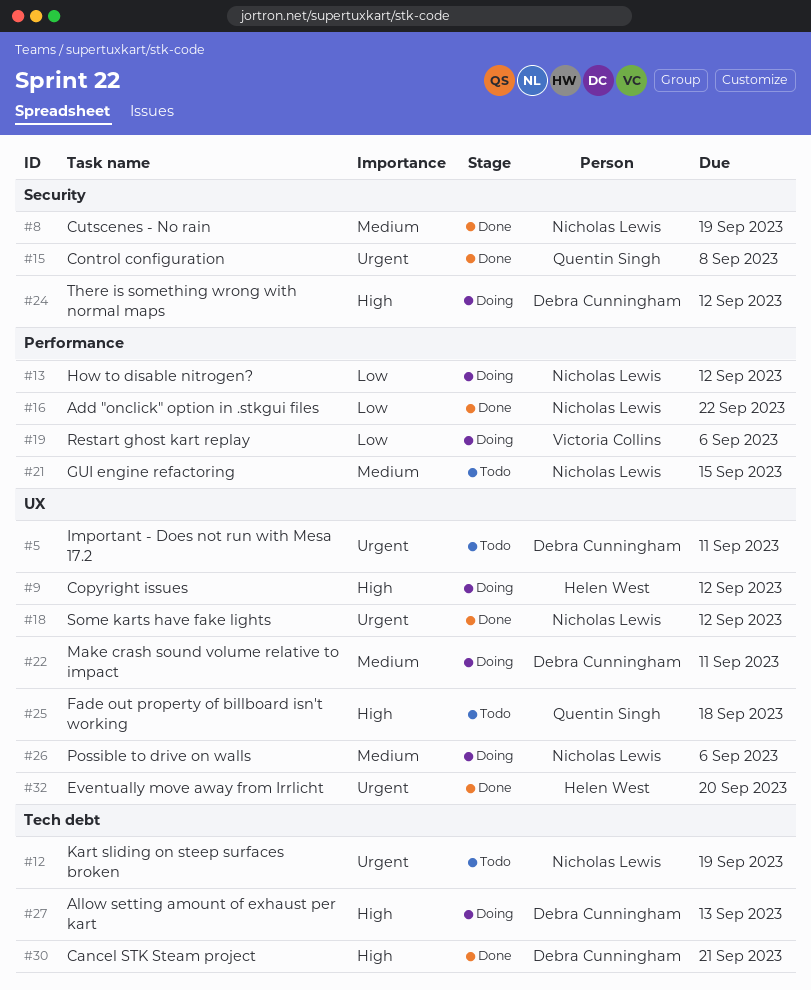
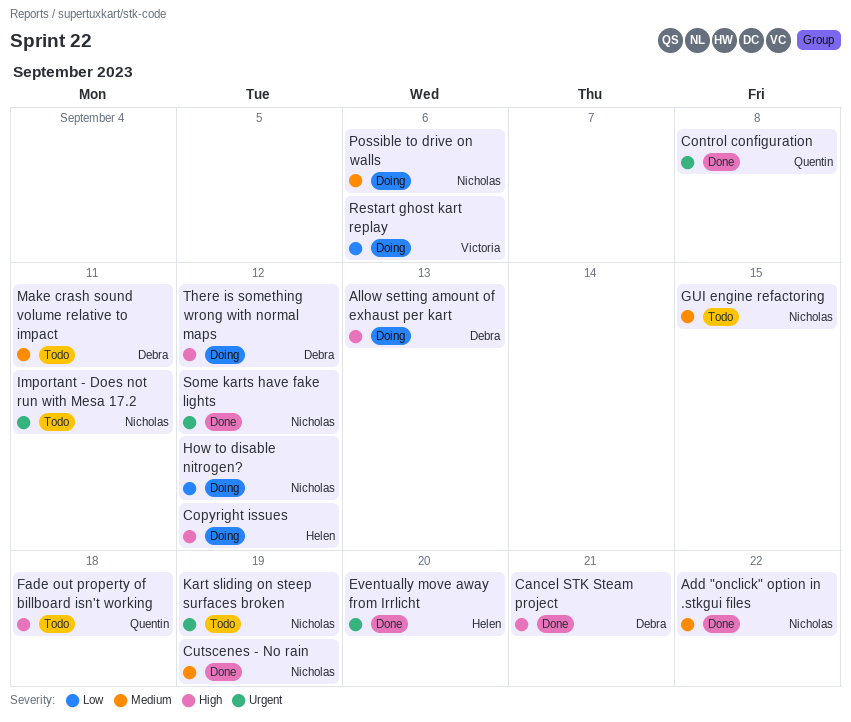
Add "onclick" option in .stkgui files, priority: Low -> Medium
Important - Does not run with Mesa 17.2, owner: Debra Cunningham -> Nicholas Lewis
Make crash sound volume relative to impact, status: Doing -> Todo

